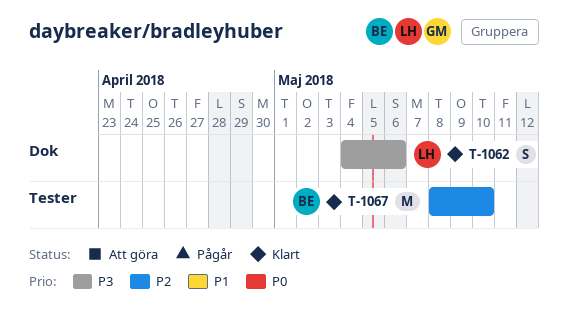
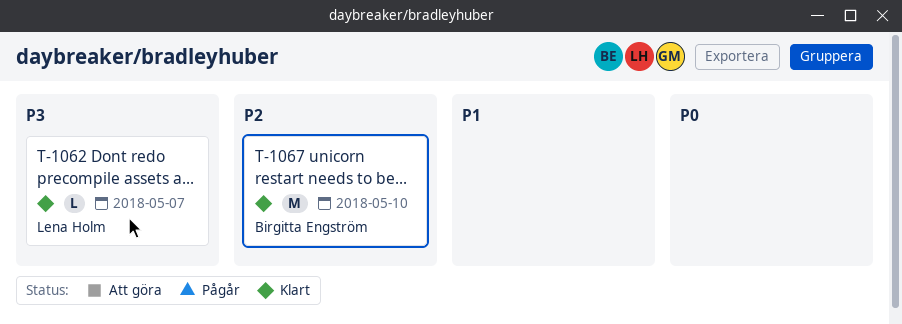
T-1062, estimate: S -> L
T-1062, due: May 6 -> May 7

